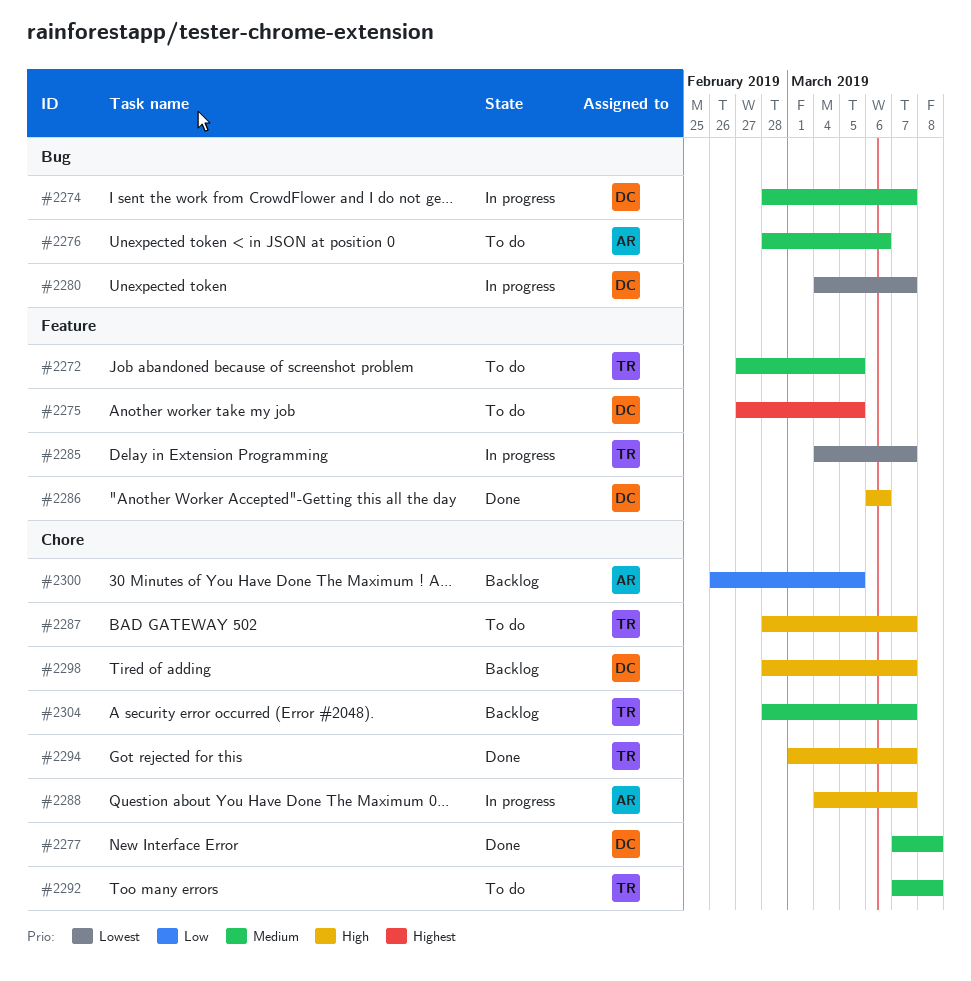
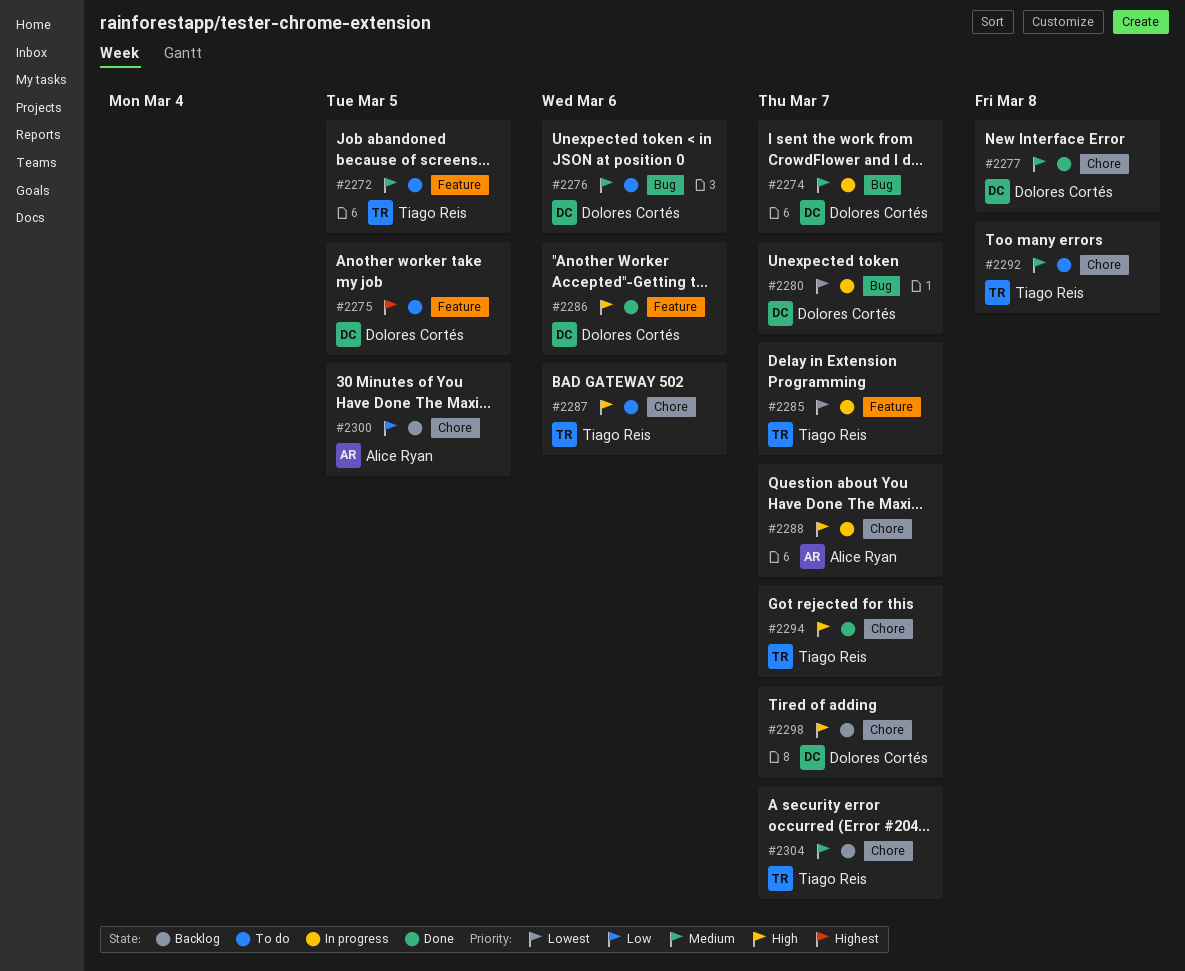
#2276, owner: Alice Ryan -> Dolores Cortés
#2287, due: Mar 7 -> Mar 6

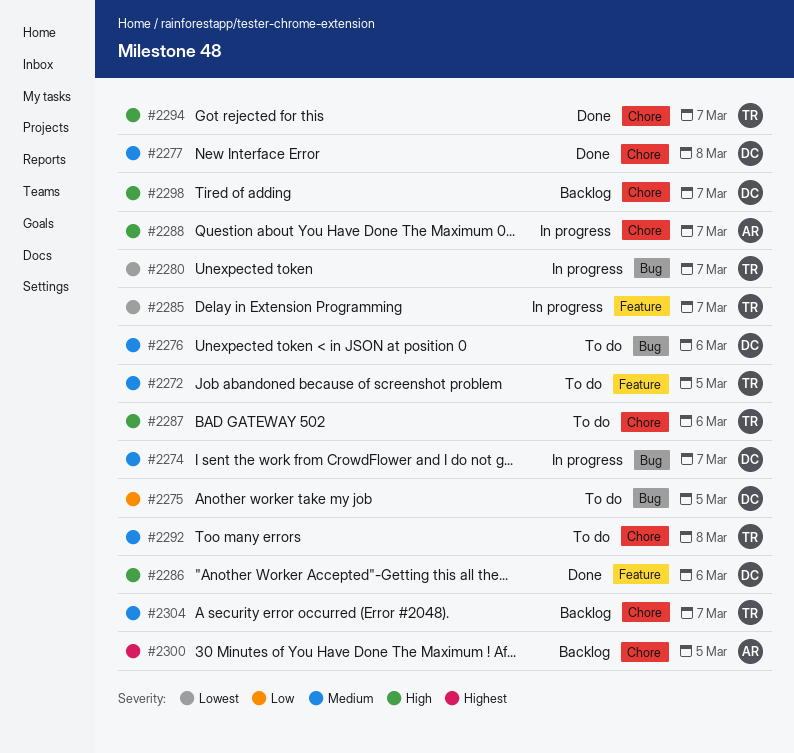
#2275, priority: Highest -> Low
#2275, label: Feature -> Bug
#2280, owner: Dolores Cortés -> Tiago Reis
#2300, priority: Low -> Highest

